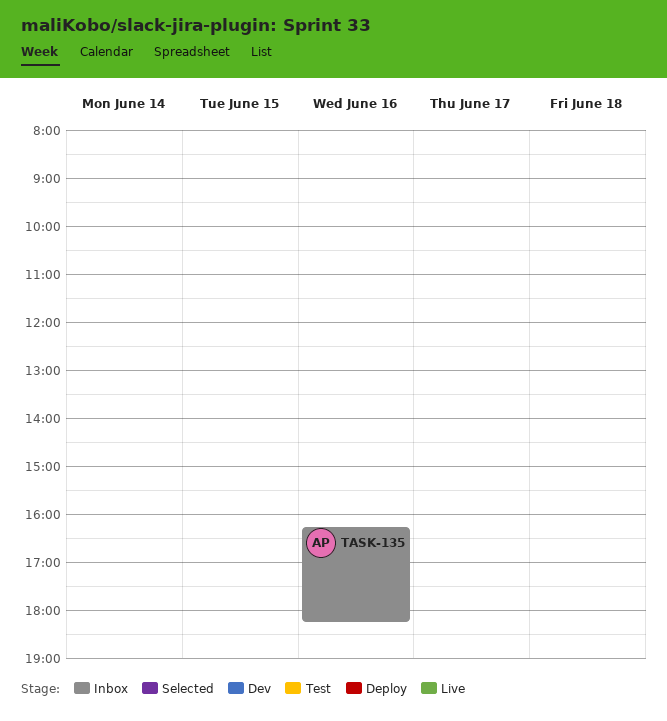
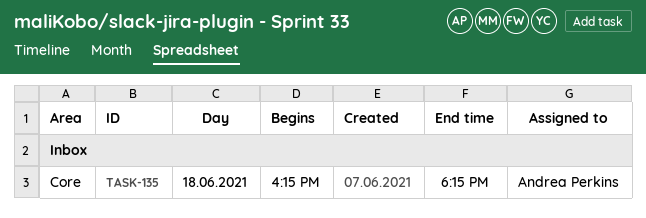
TASK-135, day: Jun 16 -> Jun 18

